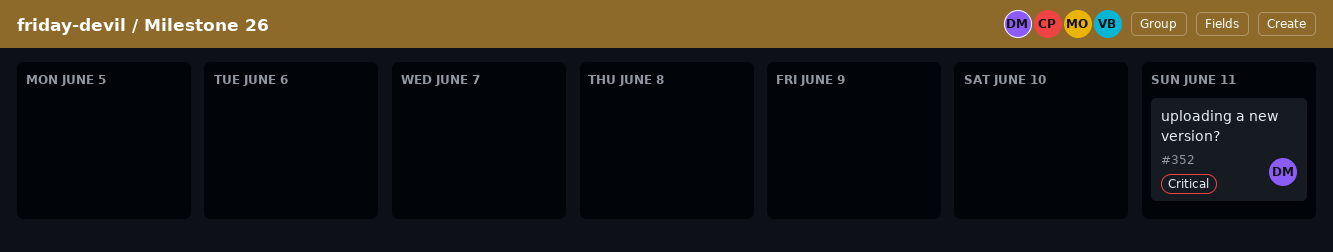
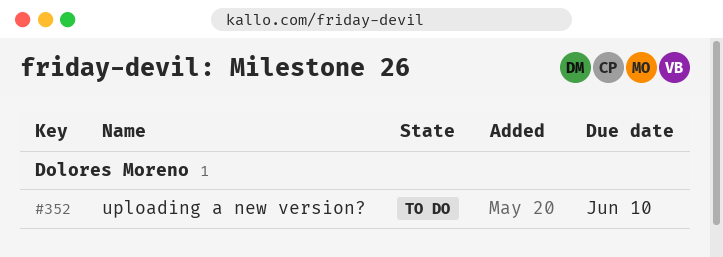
#352, due: Jun 11 -> Jun 10

